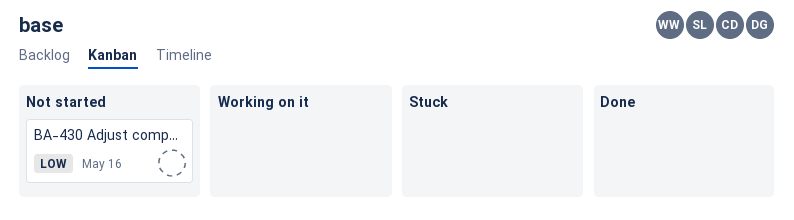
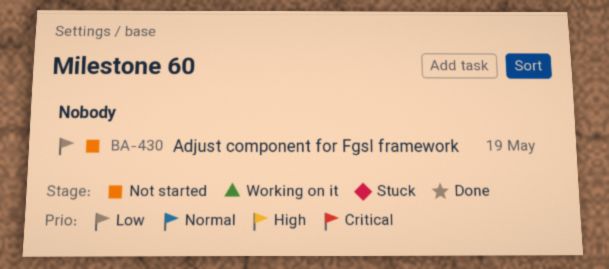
BA-430, due: May 16 -> May 19

